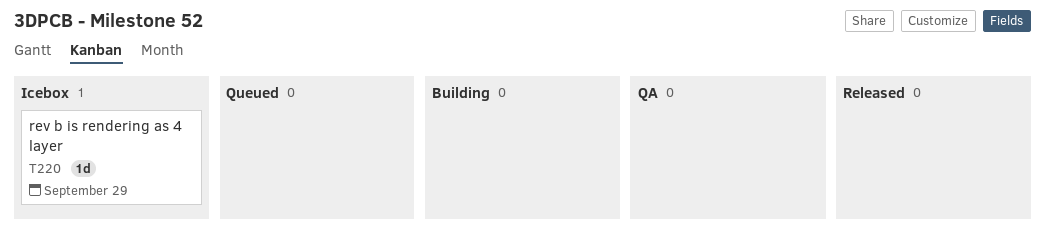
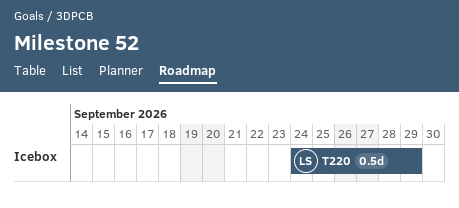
T220, estimate: 1d -> 0.5d

